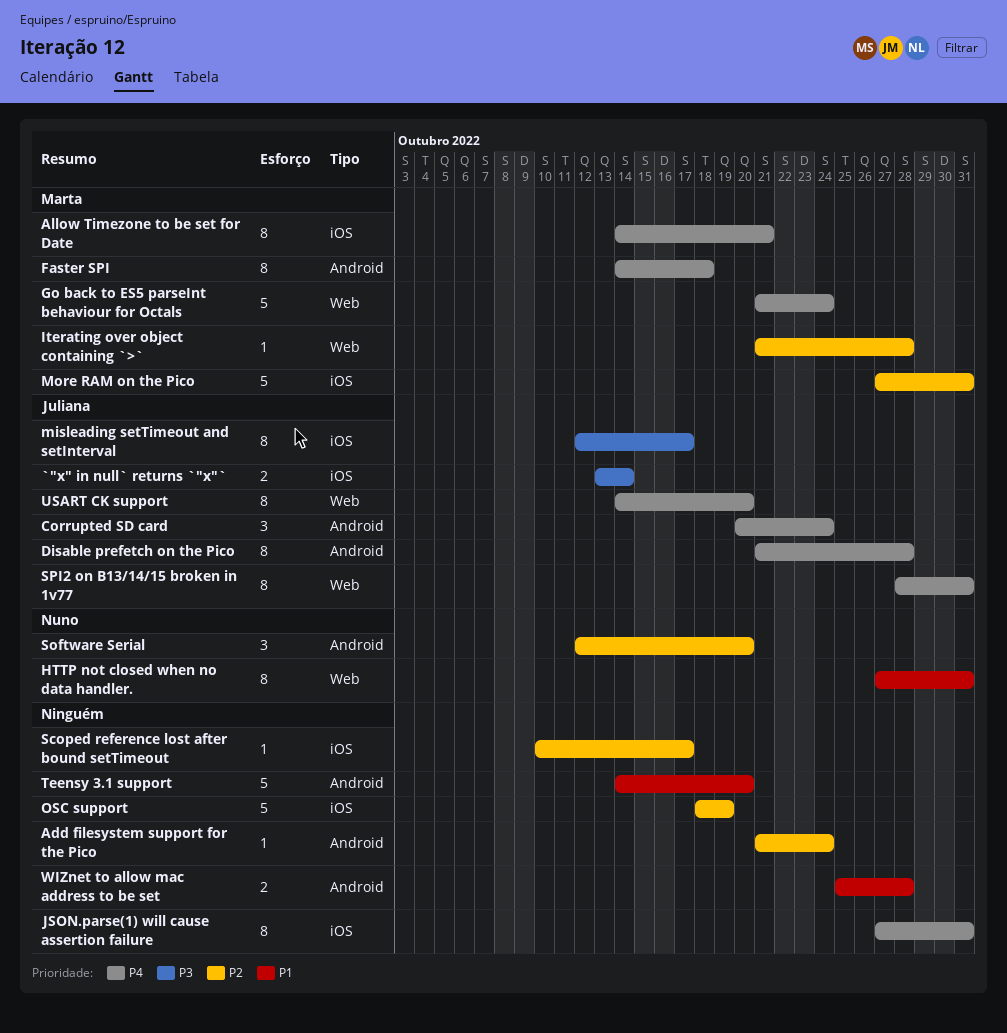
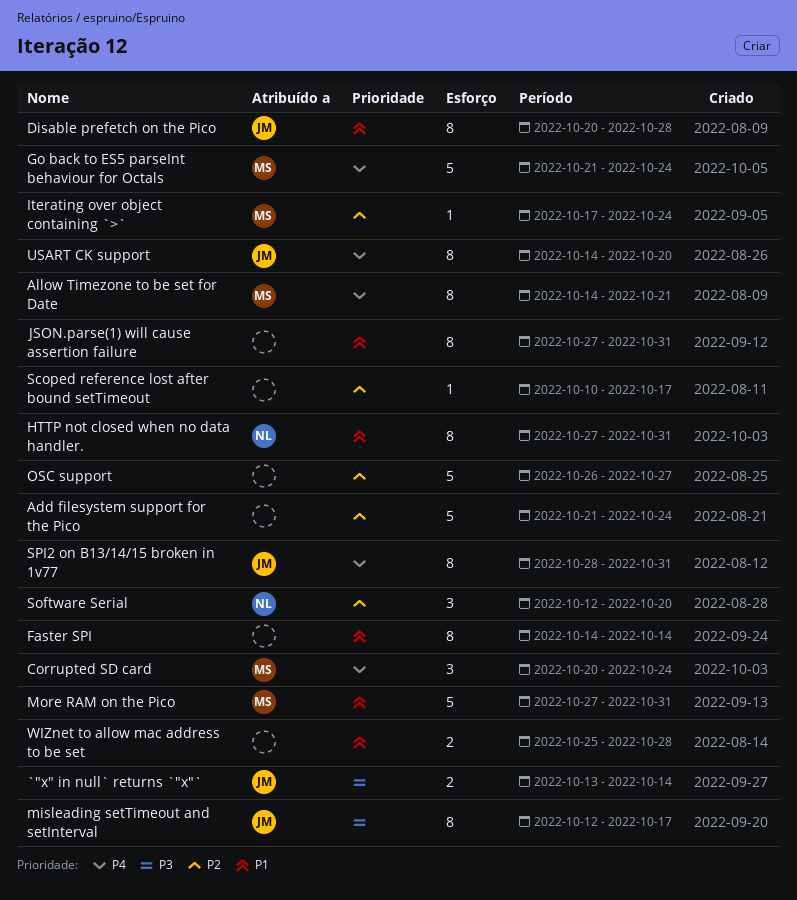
Add filesystem support for the Pico, estimate: 1 -> 5
Corrupted SD card, owner: Juliana -> Marta
Disable prefetch on the Pico, priority: P4 -> P1
Disable prefetch on the Pico, start: Oct 21 -> Oct 20
Faster SPI, owner: Marta -> none
Faster SPI, priority: P4 -> P1
Faster SPI, due: Oct 18 -> Oct 14
Iterating over object containing `>`, start: Oct 21 -> Oct 17
Iterating over object containing `>`, due: Oct 28 -> Oct 24
JSON.parse(1) will cause assertion failure, priority: P4 -> P1
More RAM on the Pico, priority: P2 -> P1
OSC support, start: Oct 18 -> Oct 26
OSC support, due: Oct 19 -> Oct 27
Teensy 3.1 support: present -> none

